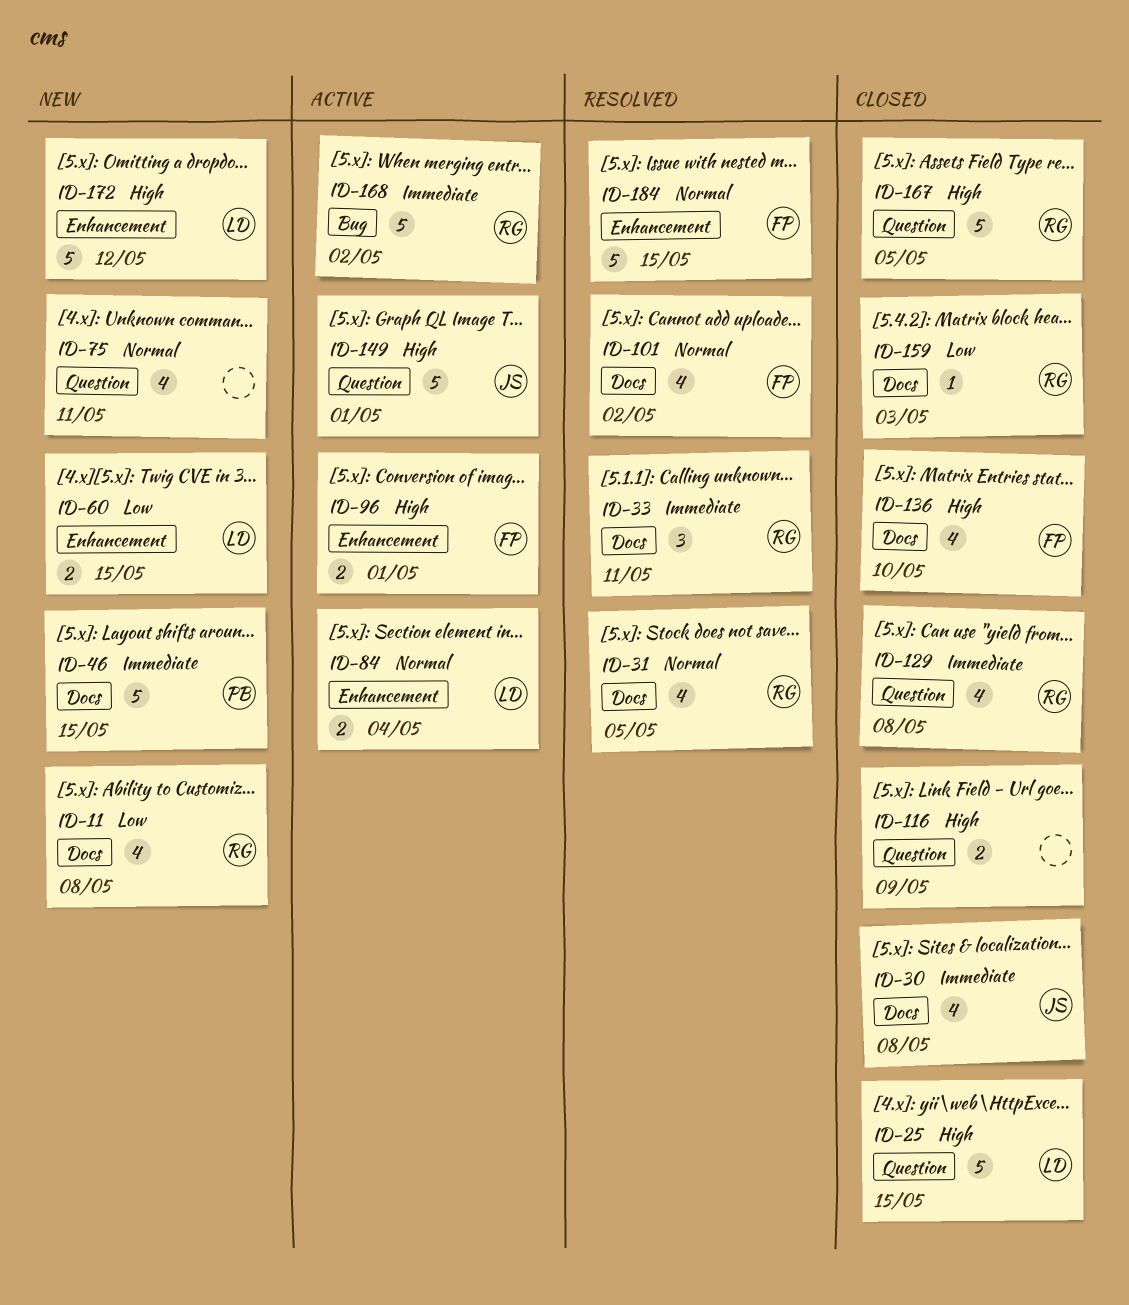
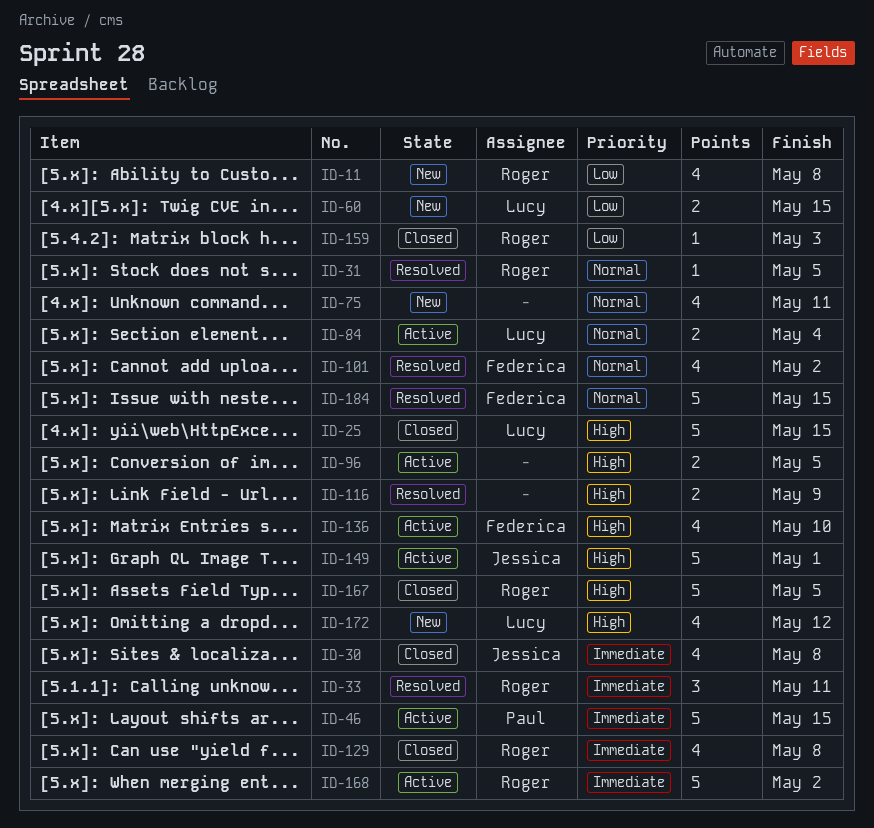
ID-31, estimate: 4 -> 1
ID-46, status: New -> Active
ID-96, owner: Federica -> none
ID-96, due: May 1 -> May 5
ID-116, status: Closed -> Resolved
ID-136, status: Closed -> Active
ID-172, estimate: 5 -> 4

